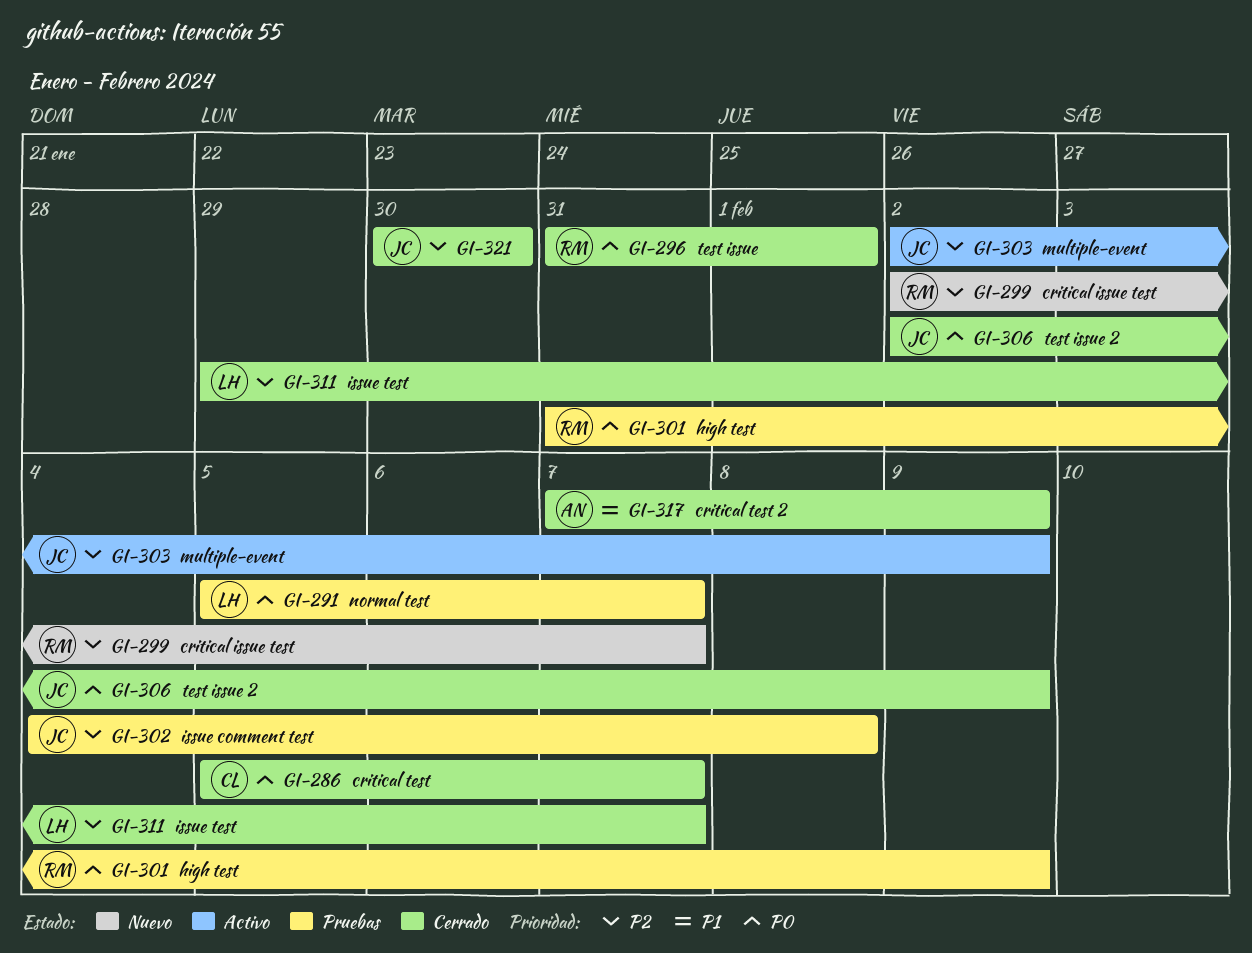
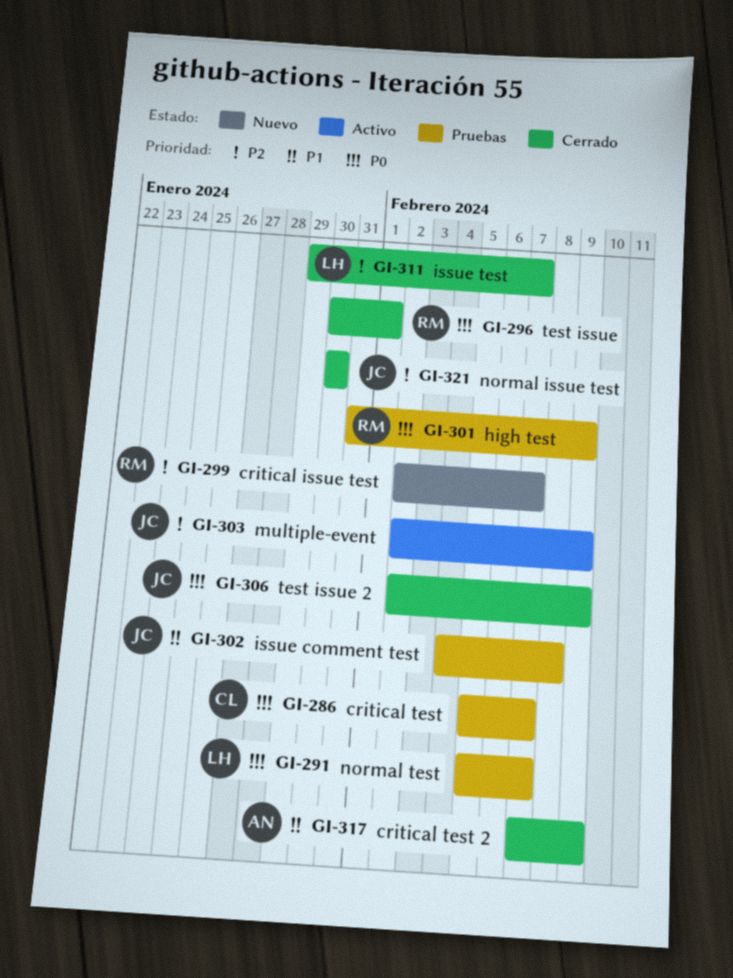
GI-286, status: Cerrado -> Pruebas
GI-296, start: Jan 31 -> Jan 30
GI-302, priority: P2 -> P1

